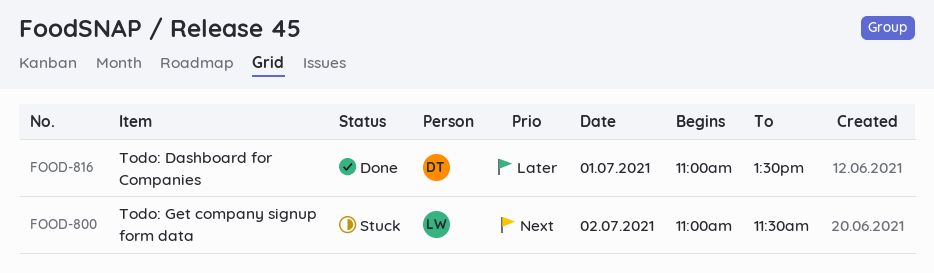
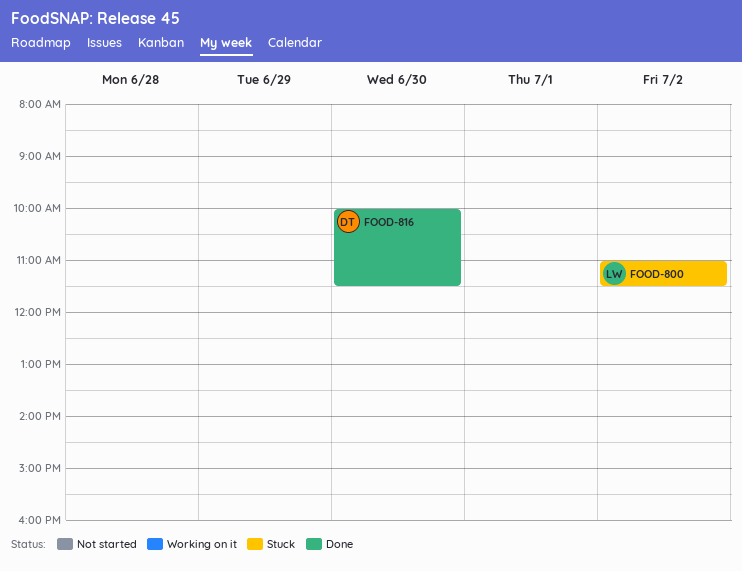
FOOD-816, day: Jul 1 -> Jun 30
FOOD-816, begins: 11:00 -> 10:00
FOOD-816, ends: 13:30 -> 11:30

